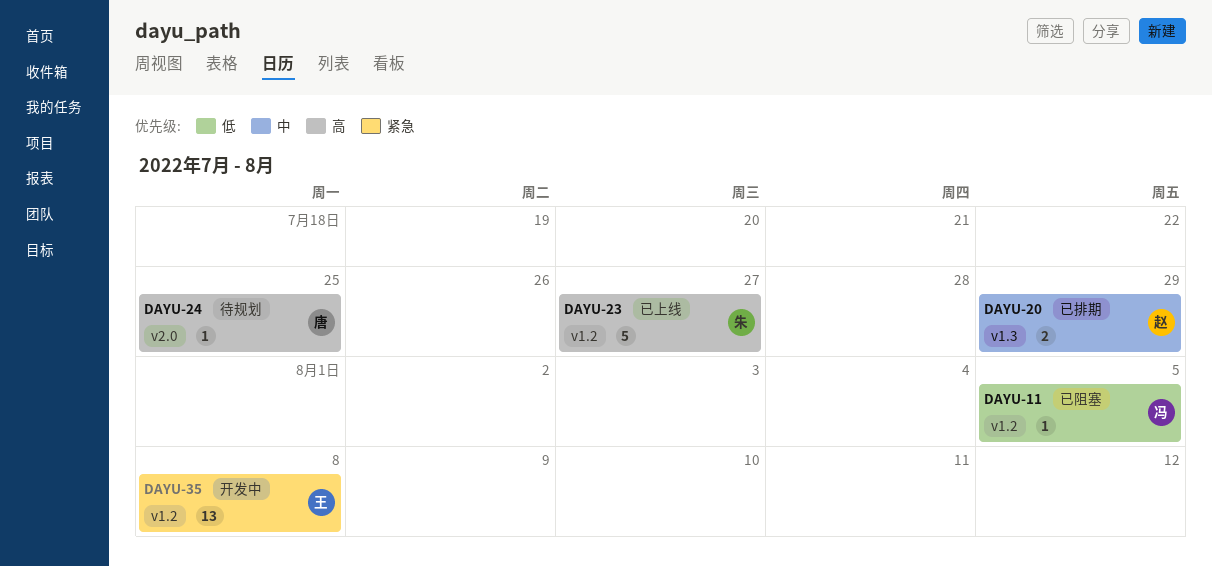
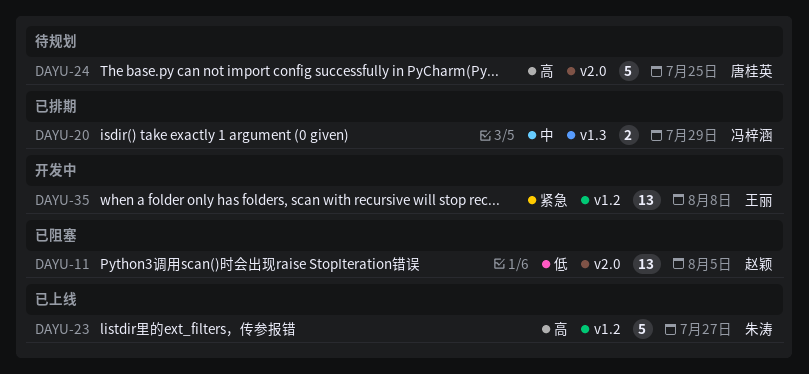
DAYU-11, owner: 冯梓涵 -> 赵颖
DAYU-11, label: v1.2 -> v2.0
DAYU-11, estimate: 1 -> 13
DAYU-20, owner: 赵颖 -> 冯梓涵
DAYU-24, estimate: 1 -> 5

